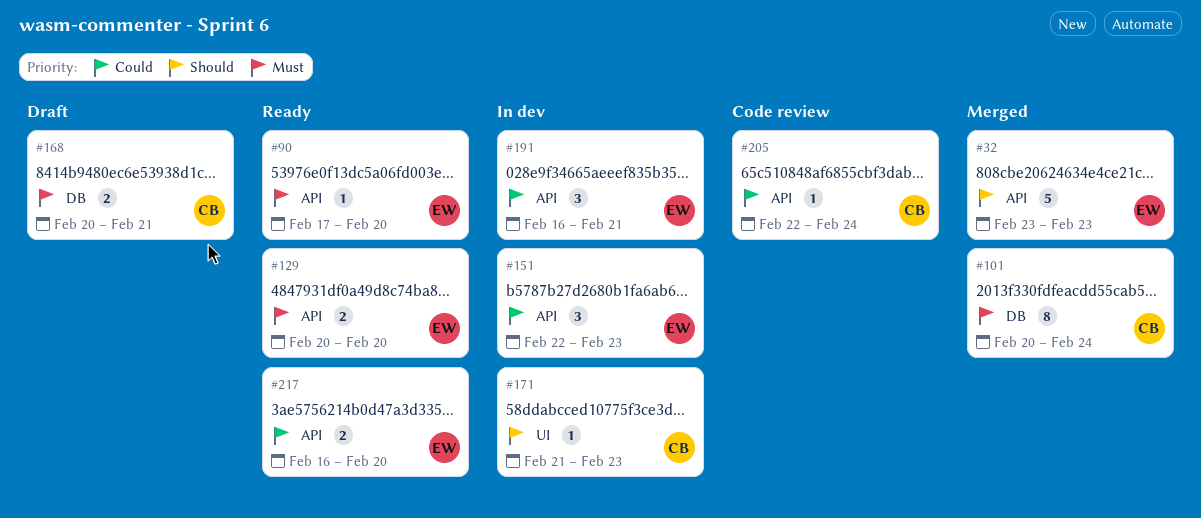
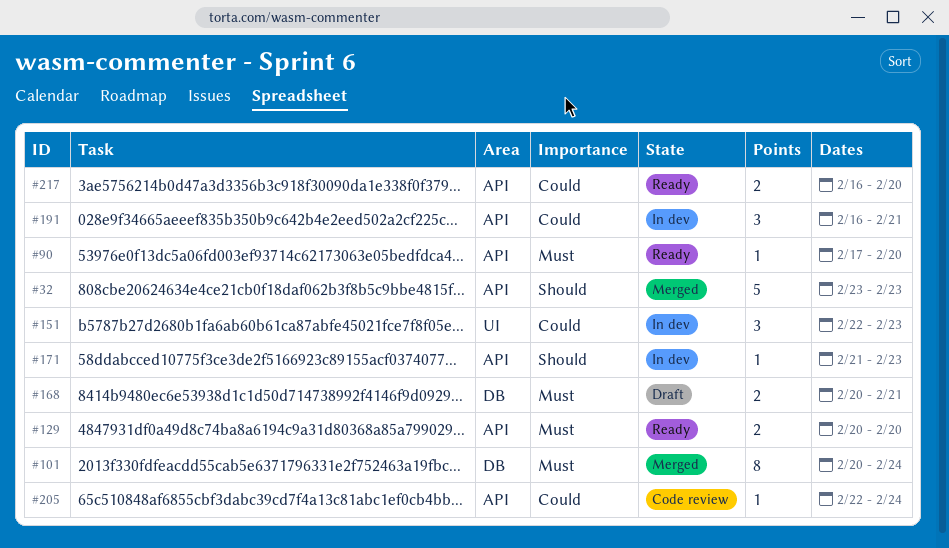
#151, label: API -> UI
#171, label: UI -> API

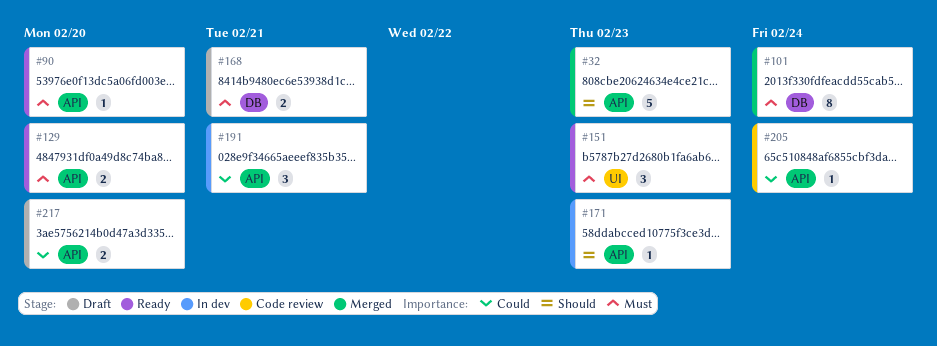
#151, status: In dev -> Ready
#151, priority: Could -> Must
#217, status: Ready -> Draft

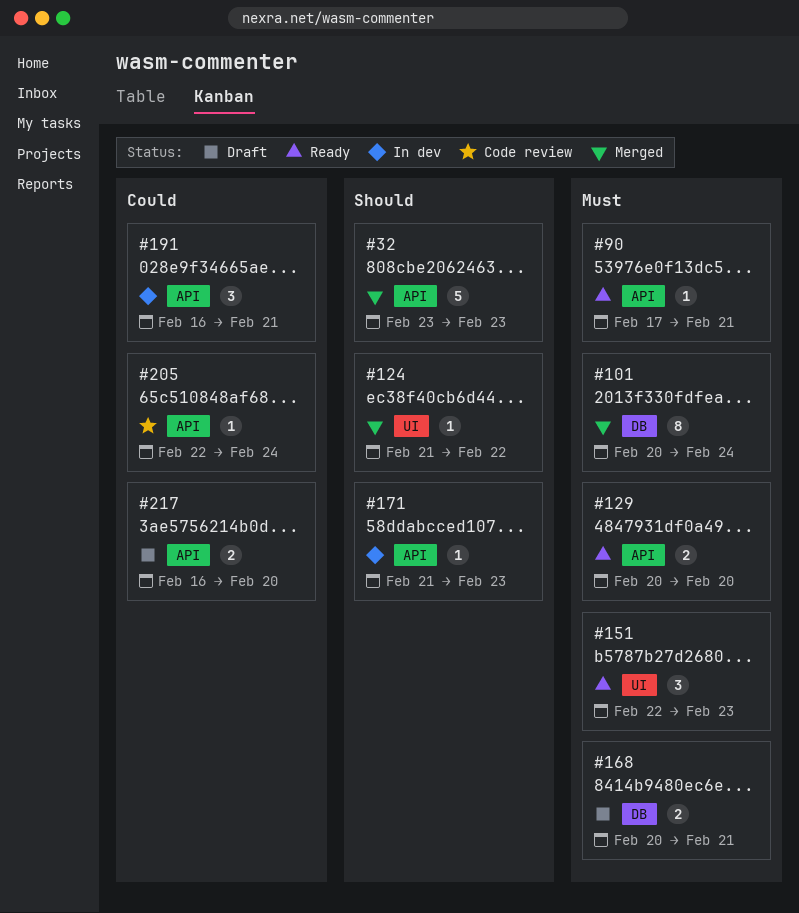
#90, due: Feb 20 -> Feb 21
#124: none -> present

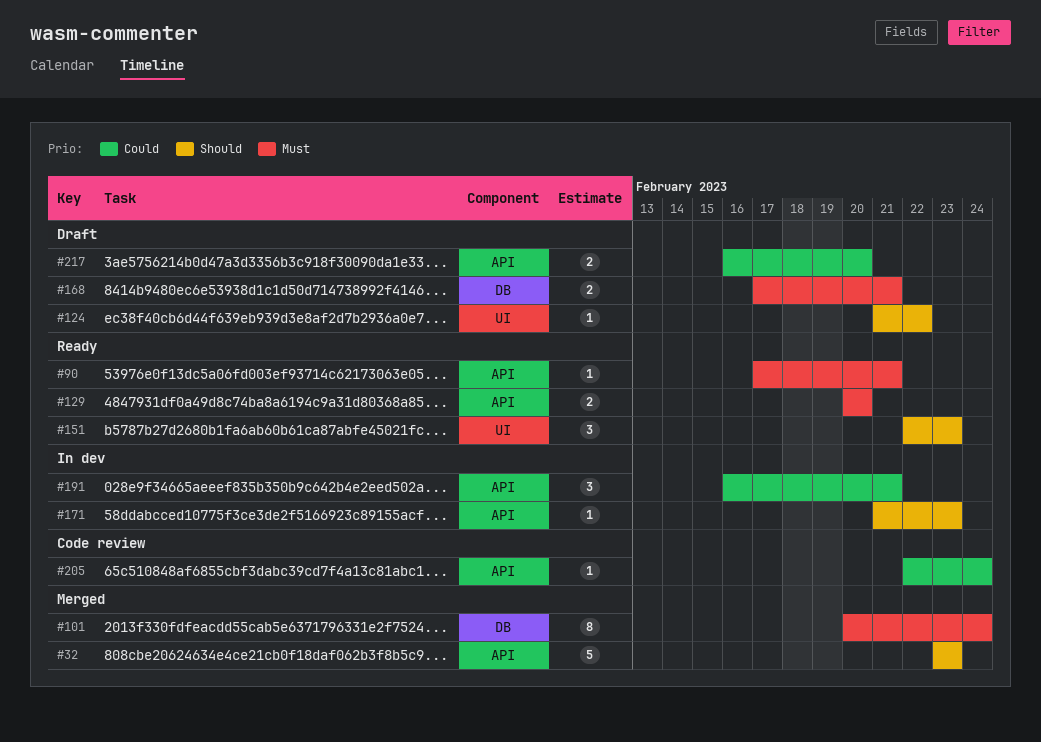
#124, status: Merged -> Draft
#151, priority: Must -> Should
#168, start: Feb 20 -> Feb 17

